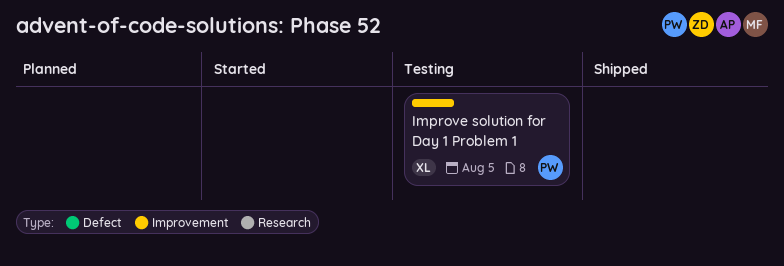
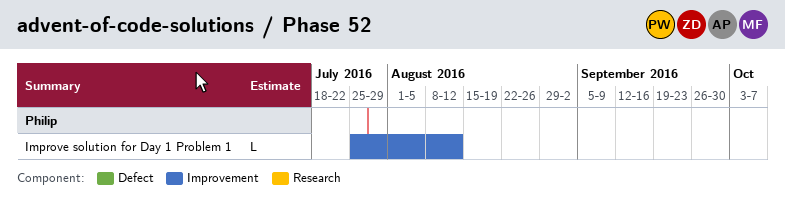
Improve solution for Day 1 Problem 1, estimate: XL -> L
Improve solution for Day 1 Problem 1, due: Aug 5 -> Aug 12

